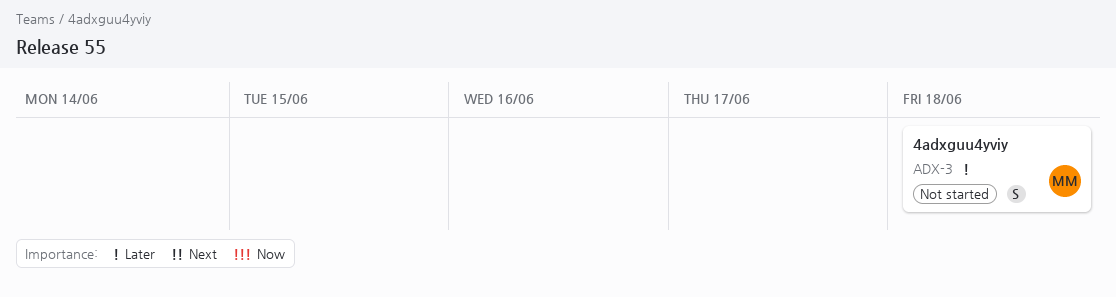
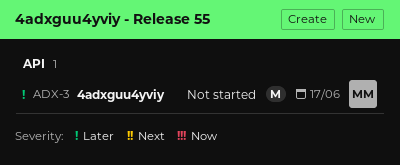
ADX-3, estimate: S -> M
ADX-3, due: Jun 18 -> Jun 17

